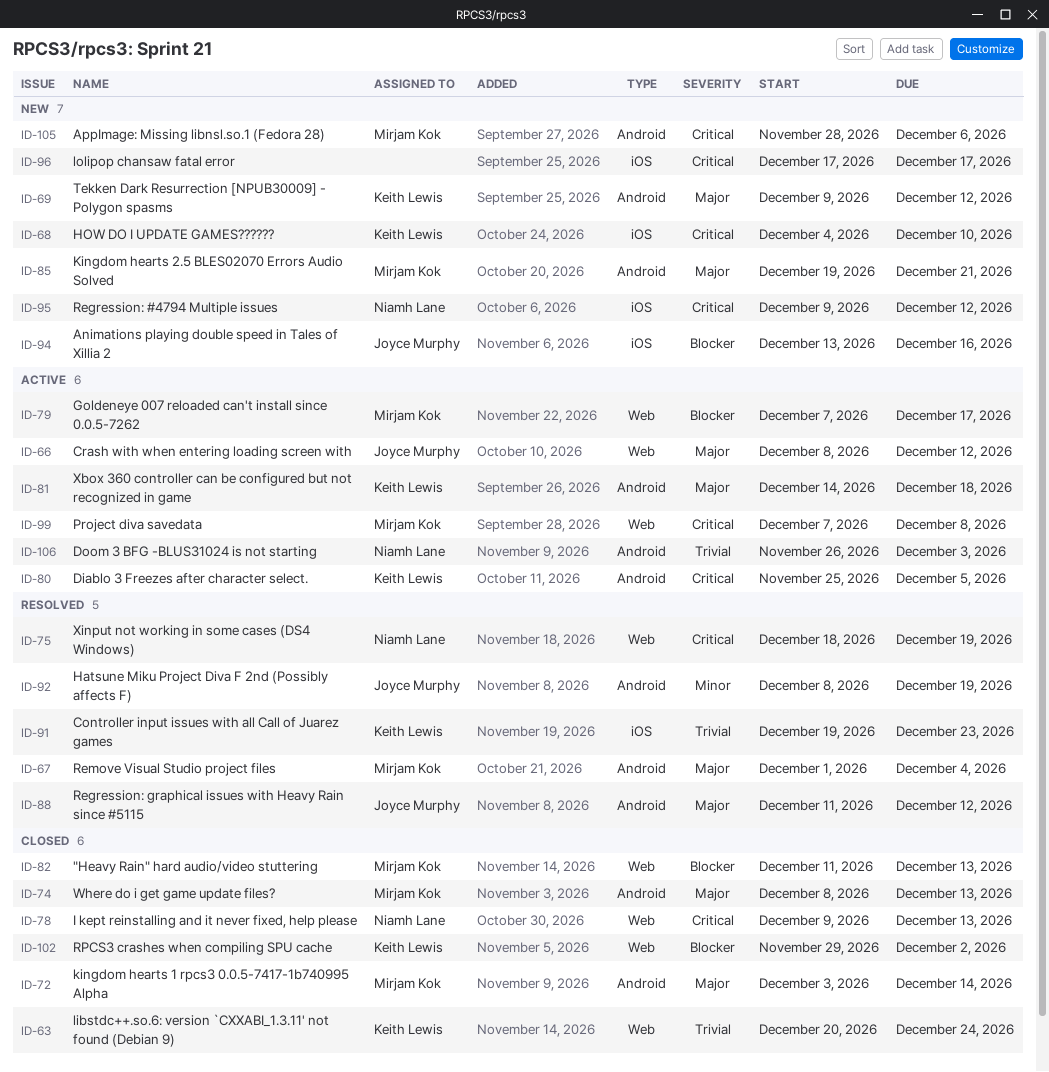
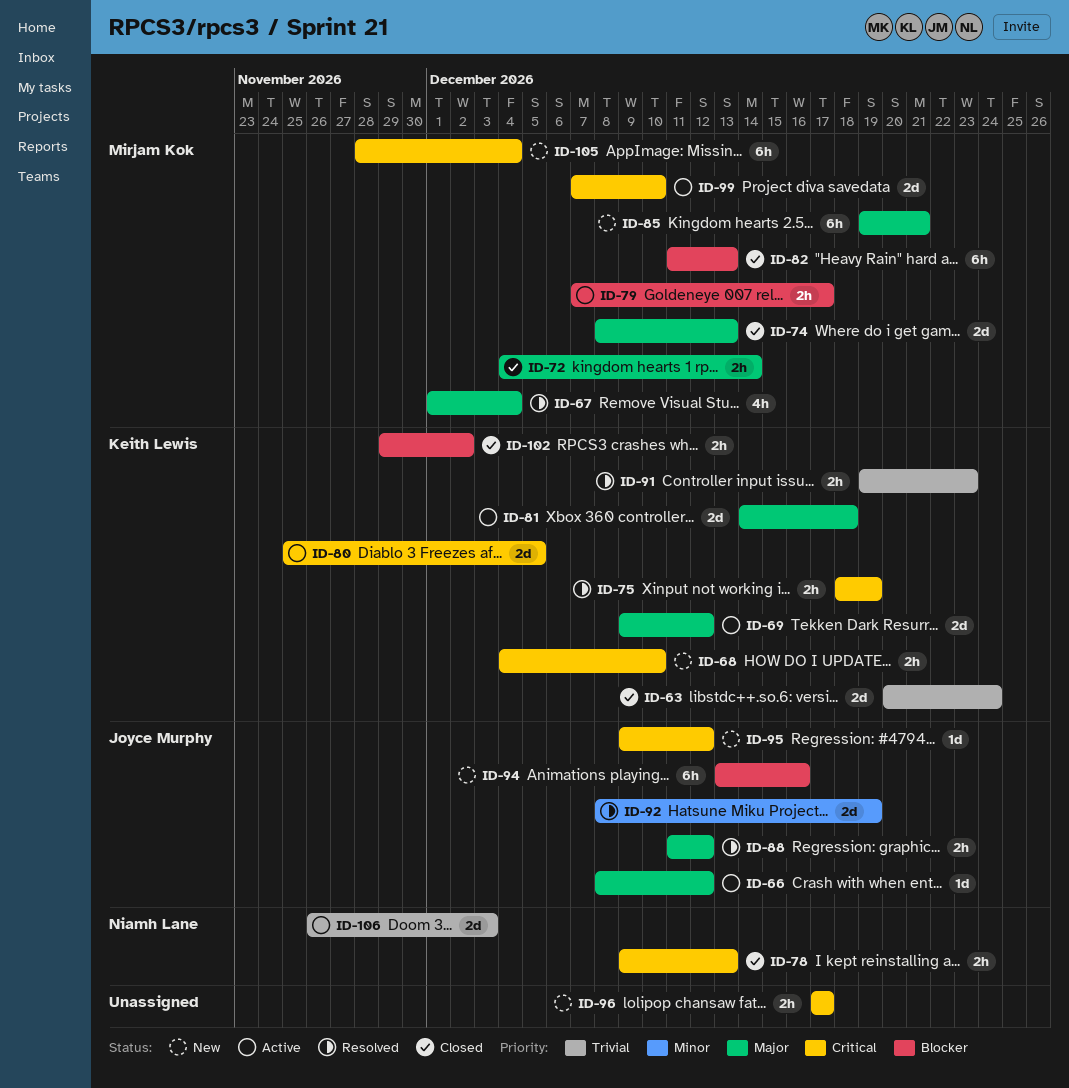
ID-69, status: New -> Active
ID-72, start: Dec 3 -> Dec 4
ID-75, owner: Niamh Lane -> Keith Lewis
ID-95, owner: Niamh Lane -> Joyce Murphy
ID-99, due: Dec 8 -> Dec 10
ID-105, due: Dec 6 -> Dec 4

